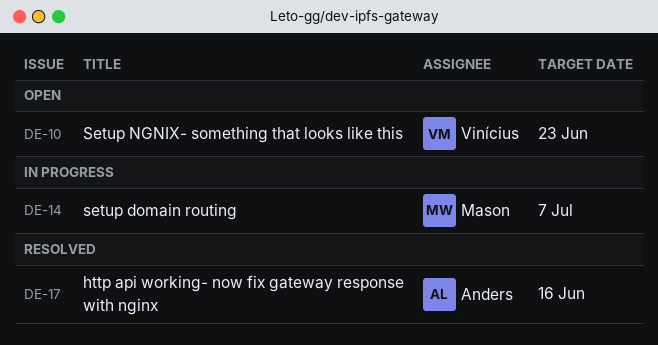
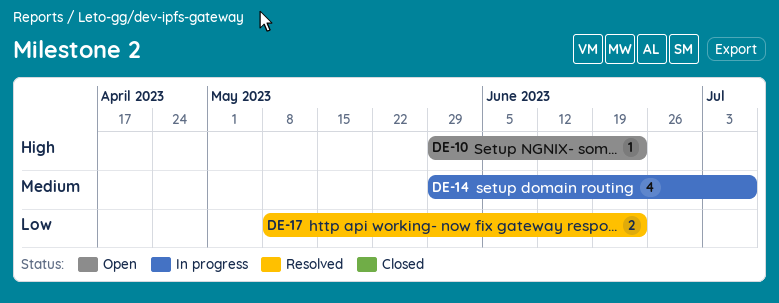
DE-17, due: Jun 16 -> Jun 23

